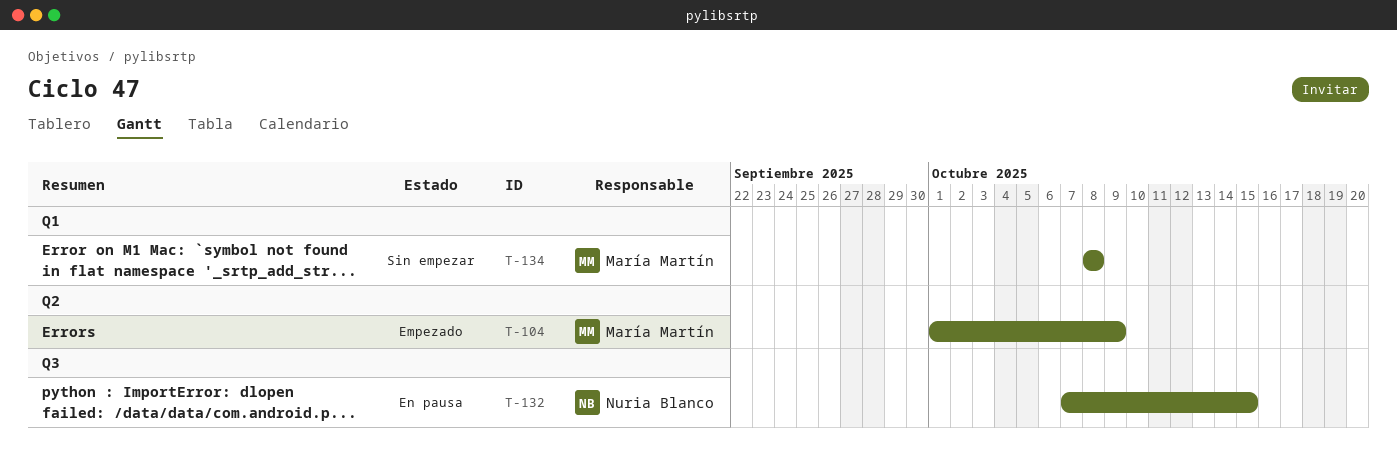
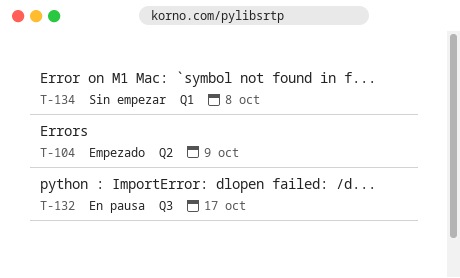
T-132, due: Oct 15 -> Oct 17

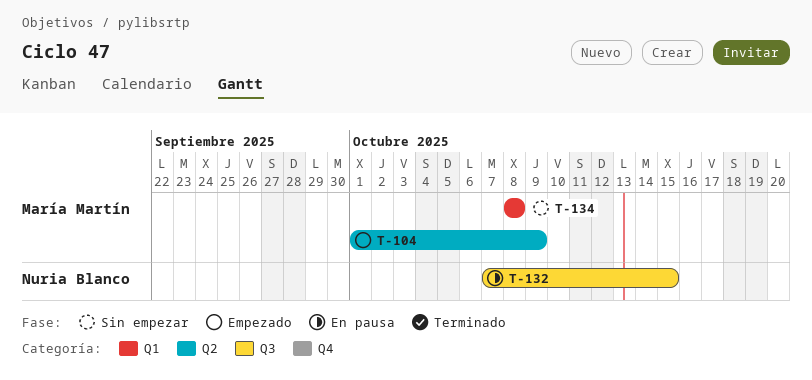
T-132, due: Oct 17 -> Oct 15

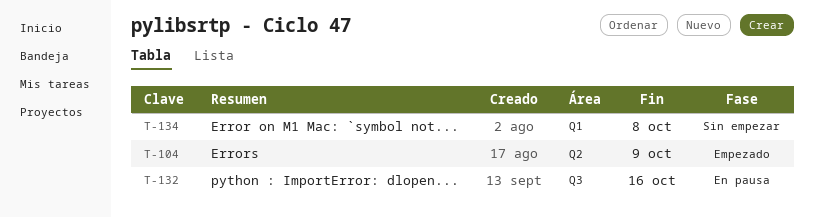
T-132, due: Oct 15 -> Oct 16

